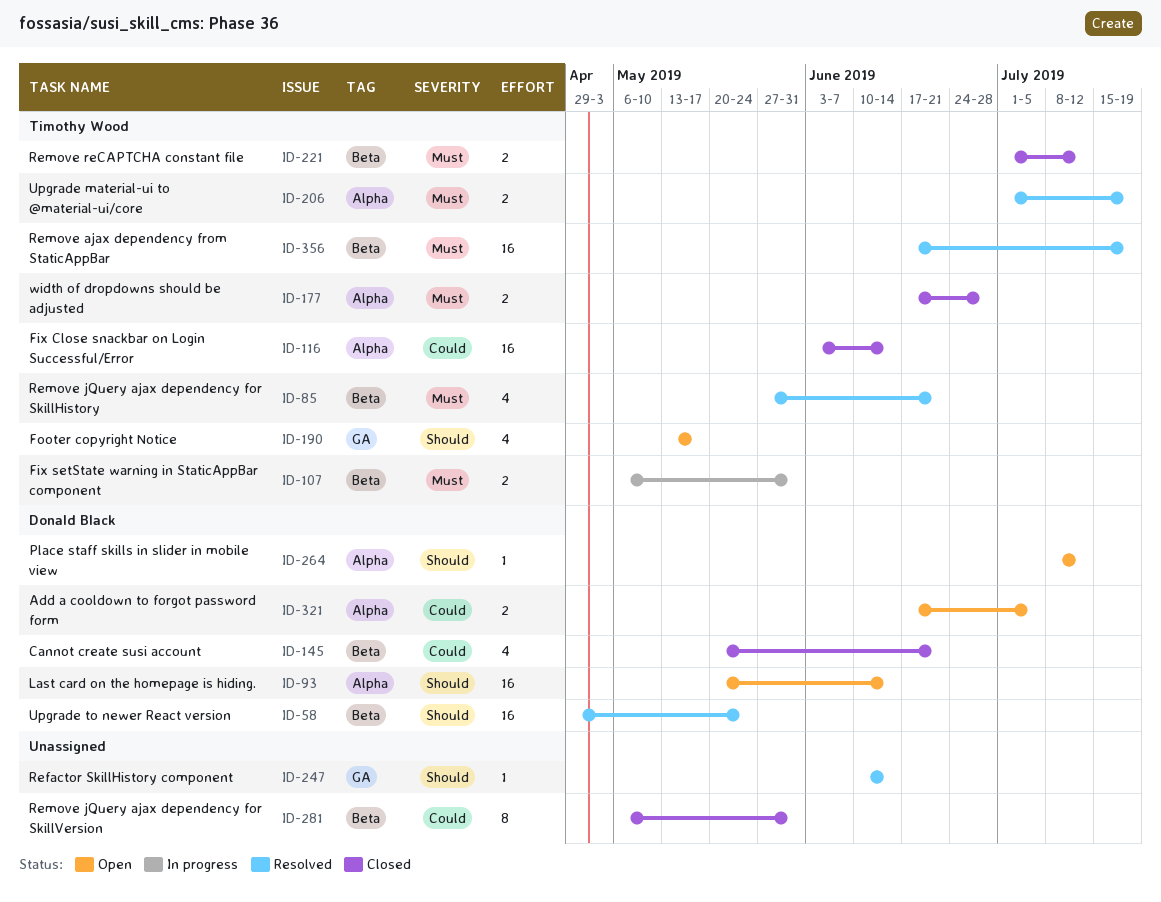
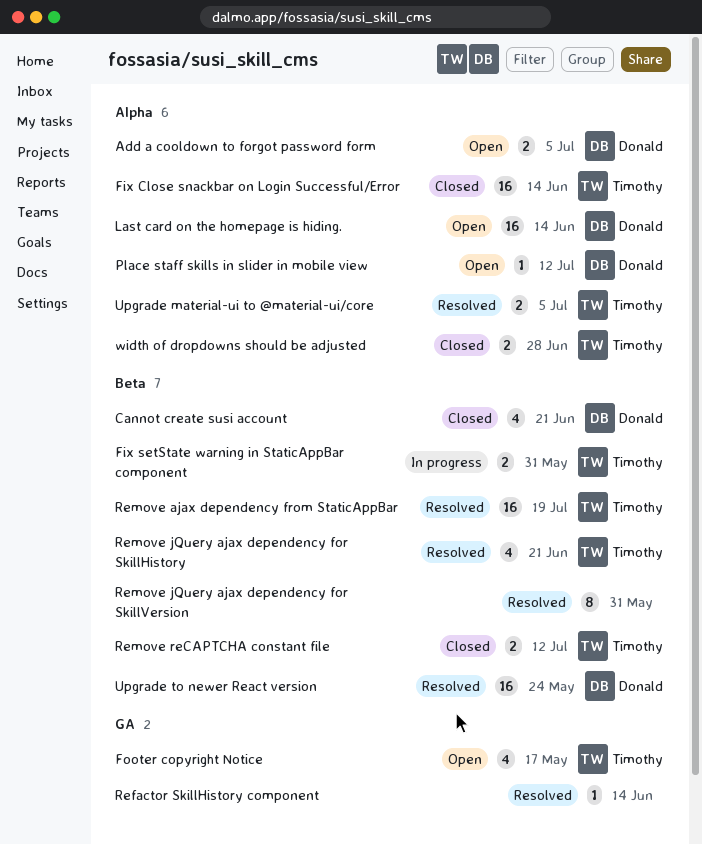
Remove jQuery ajax dependency for SkillVersion, status: Closed -> Resolved
Upgrade material-ui to @material-ui/core, due: Jul 19 -> Jul 5

